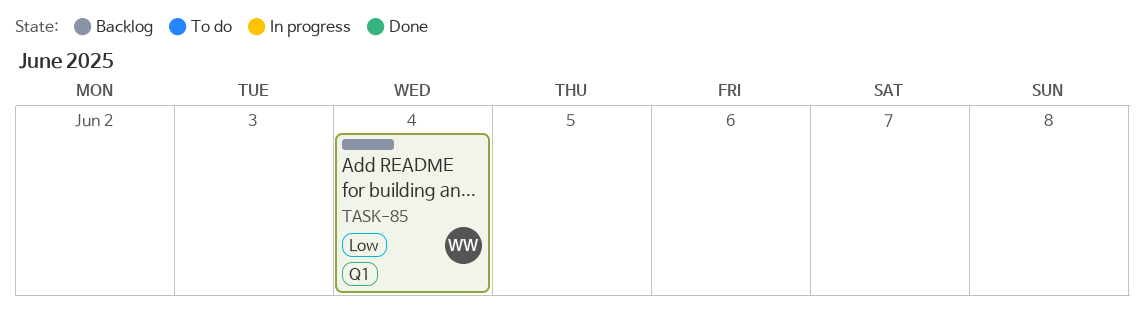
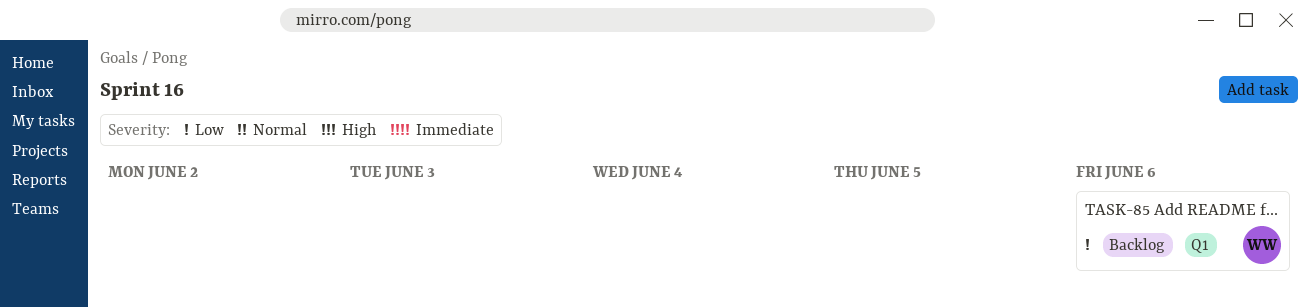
TASK-85, due: Jun 4 -> Jun 6

